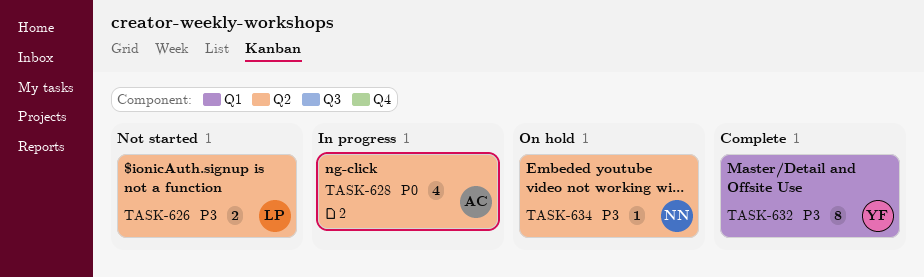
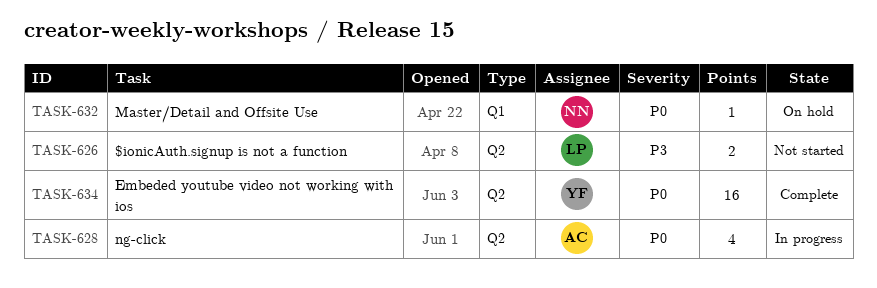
TASK-632, status: Complete -> On hold
TASK-632, owner: YF -> NN
TASK-632, priority: P3 -> P0
TASK-632, estimate: 8 -> 1
TASK-634, status: On hold -> Complete
TASK-634, owner: NN -> YF
TASK-634, priority: P3 -> P0
TASK-634, estimate: 1 -> 16

